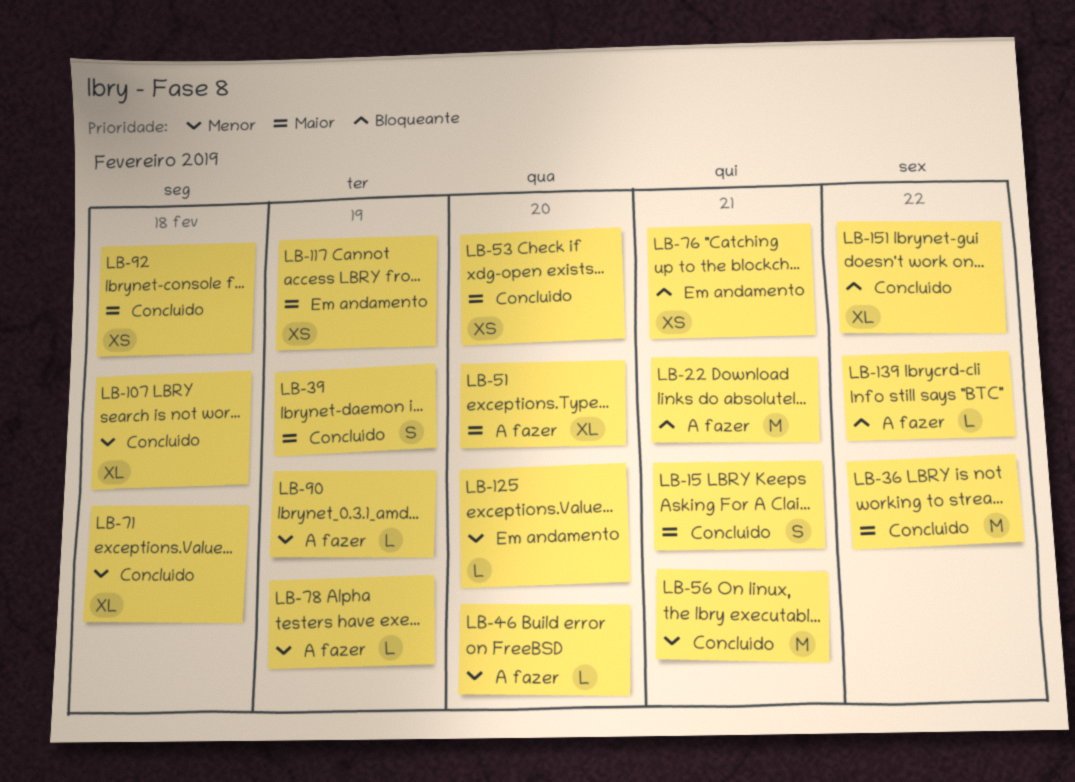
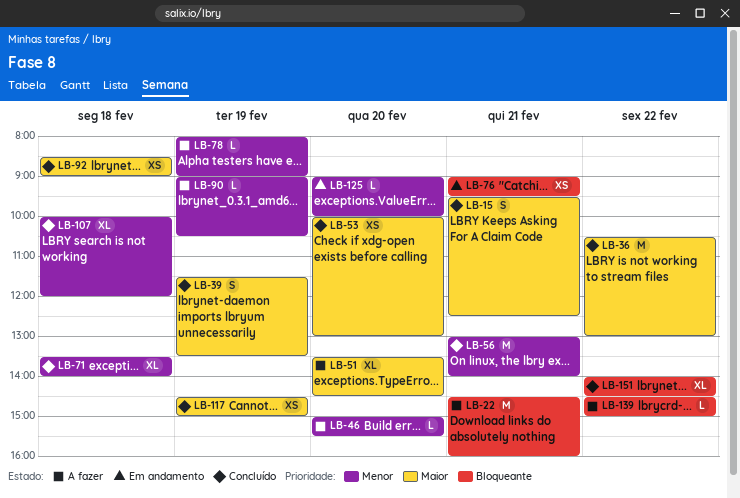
LB-117, status: Em andamento -> Concluído

